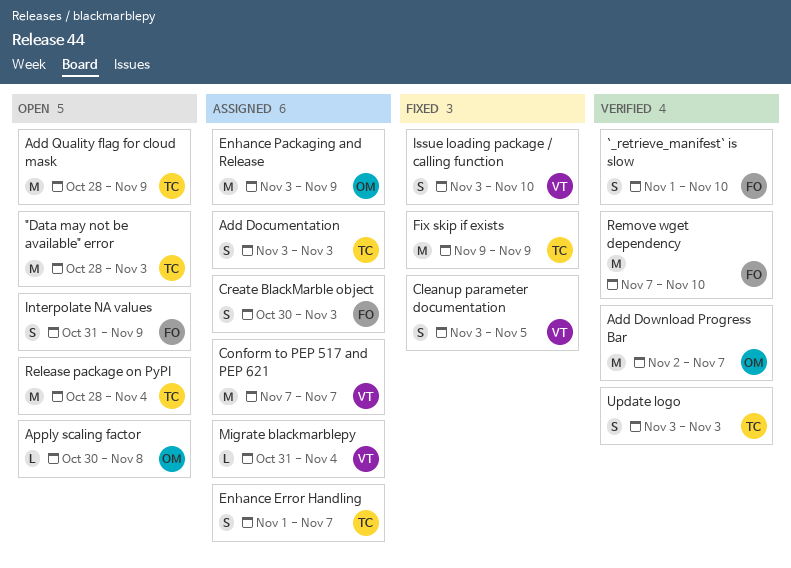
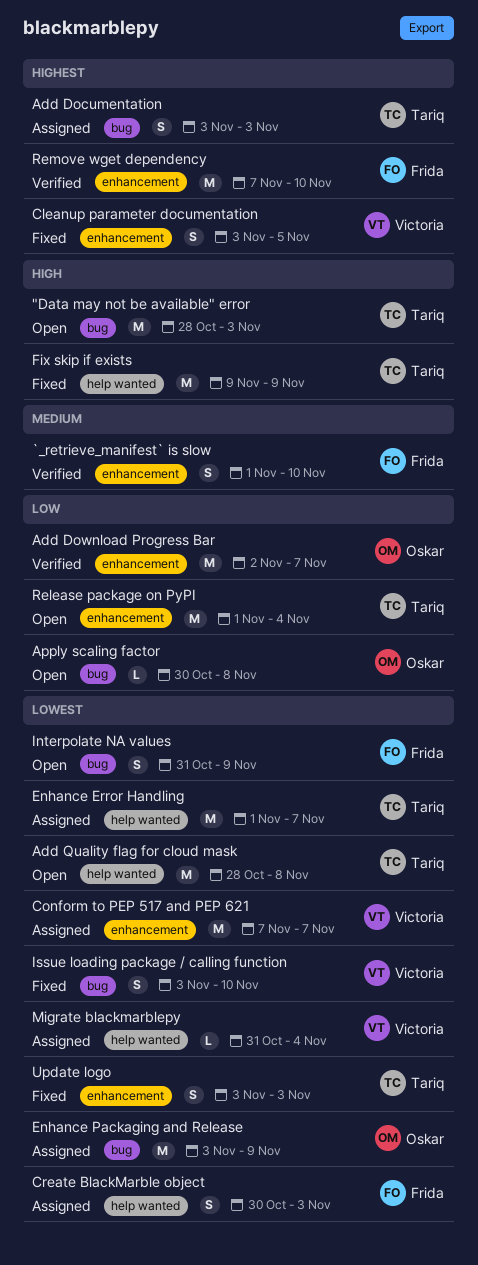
Add Quality flag for cloud mask, due: Nov 9 -> Nov 8
Enhance Error Handling, estimate: S -> M
Release package on PyPI, start: Oct 28 -> Nov 1
Update logo, status: Verified -> Fixed

